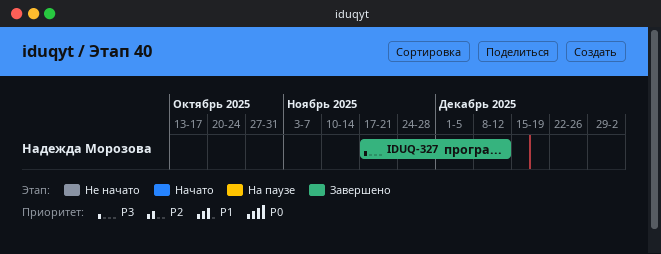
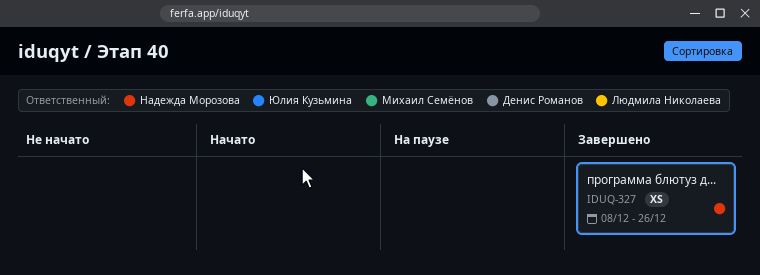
IDUQ-327, start: Nov 17 -> Dec 8
IDUQ-327, due: Dec 12 -> Dec 26

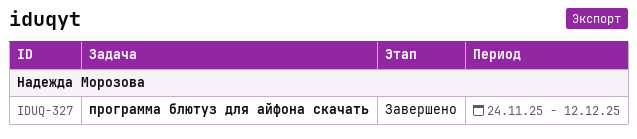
IDUQ-327, start: Dec 8 -> Nov 24
IDUQ-327, due: Dec 26 -> Dec 12

